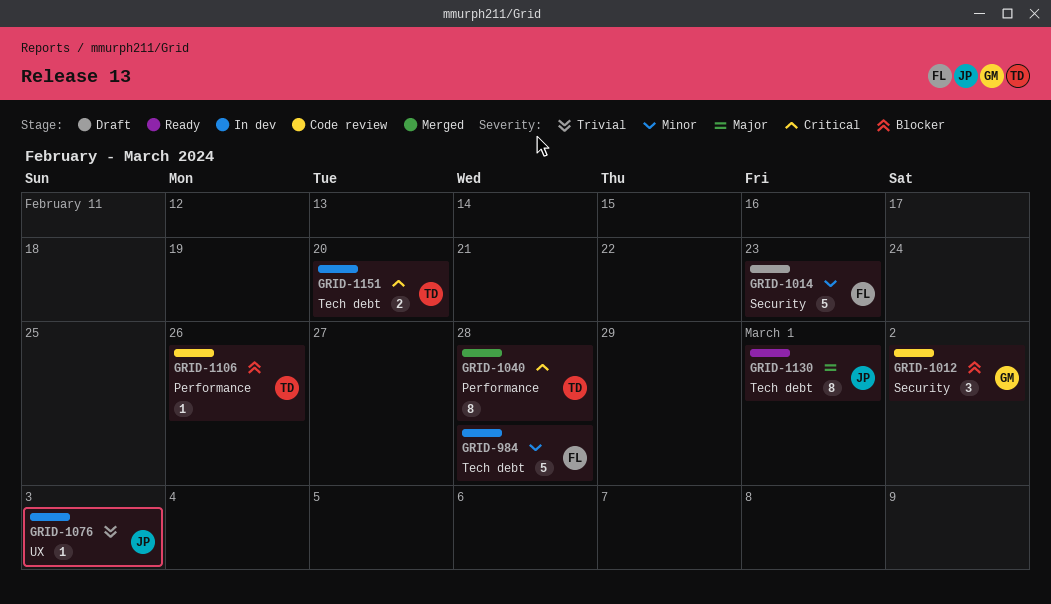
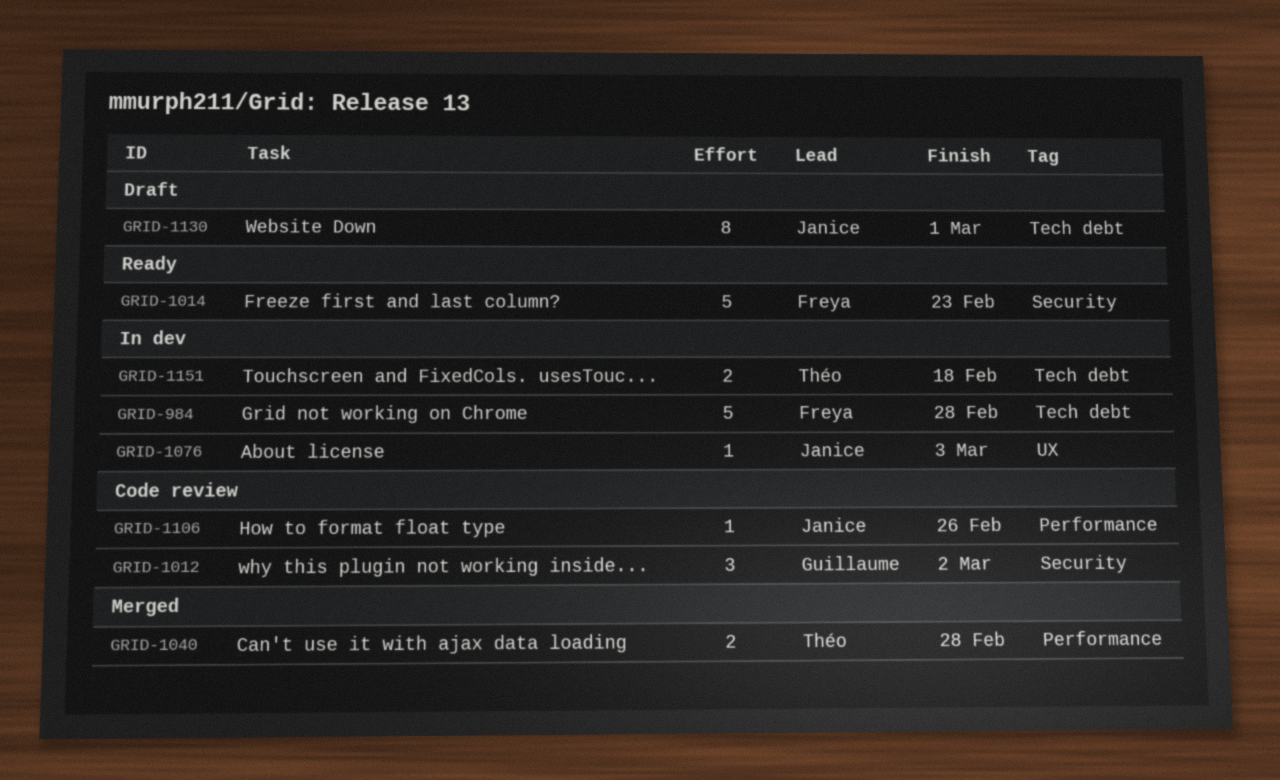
GRID-1014, status: Draft -> Ready
GRID-1040, estimate: 8 -> 2
GRID-1106, owner: Théo -> Janice
GRID-1130, status: Ready -> Draft
GRID-1151, due: Feb 20 -> Feb 18

